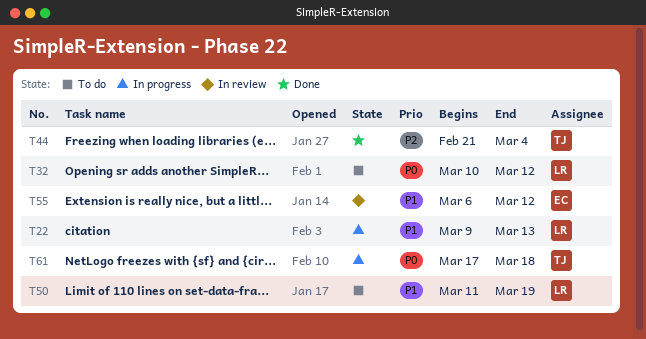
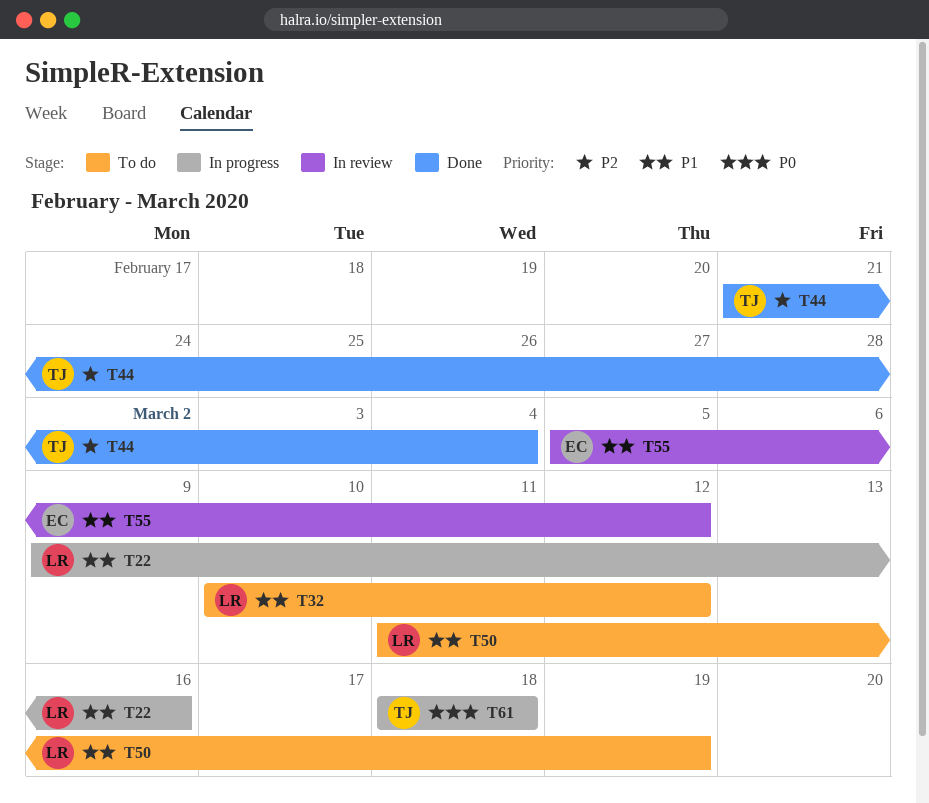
T22, due: Mar 13 -> Mar 16
T32, priority: P0 -> P1
T55, start: Mar 6 -> Mar 5
T61, start: Mar 17 -> Mar 18

